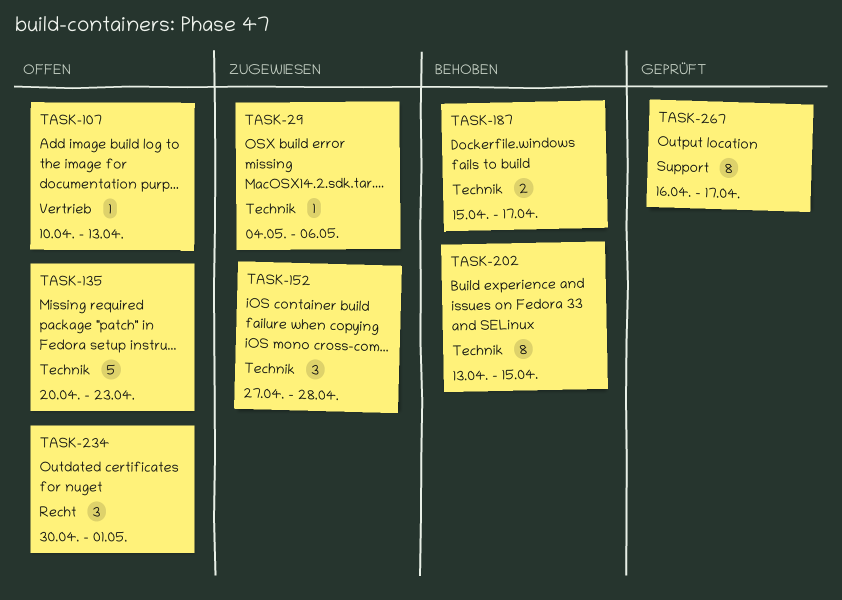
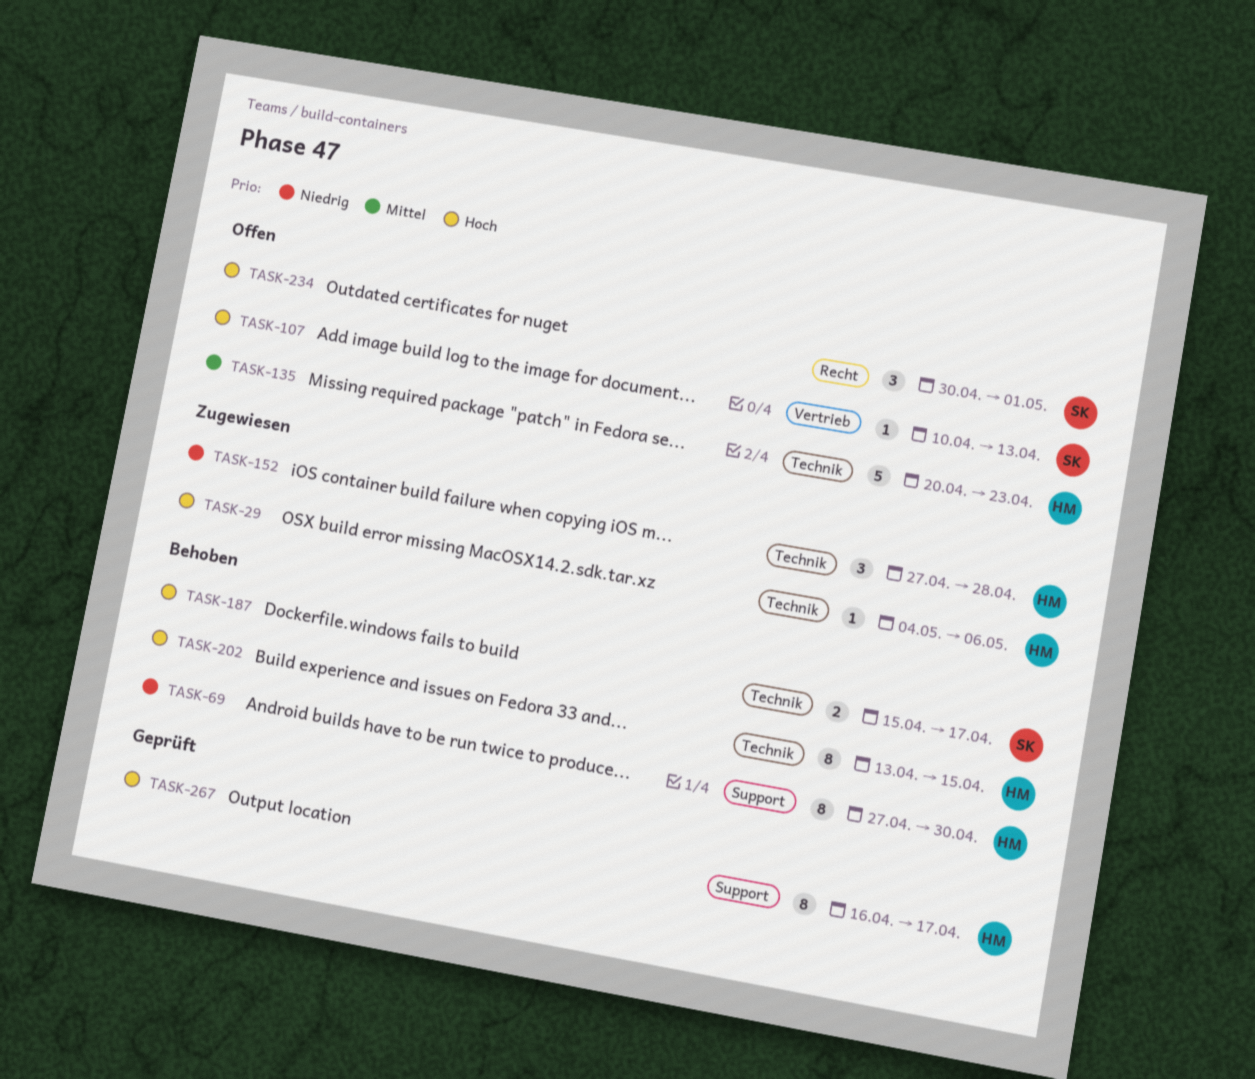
TASK-69: none -> present

